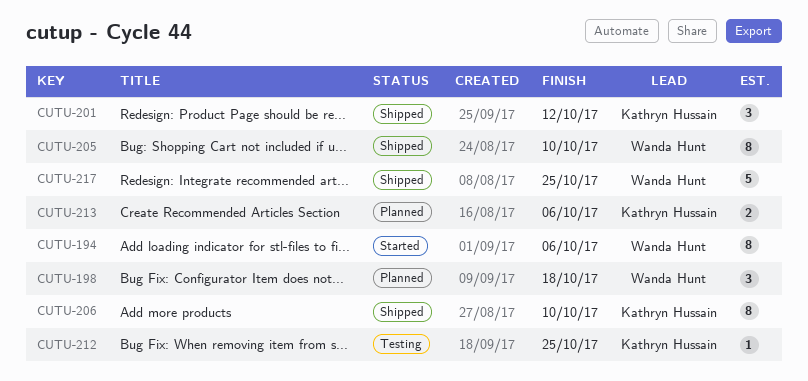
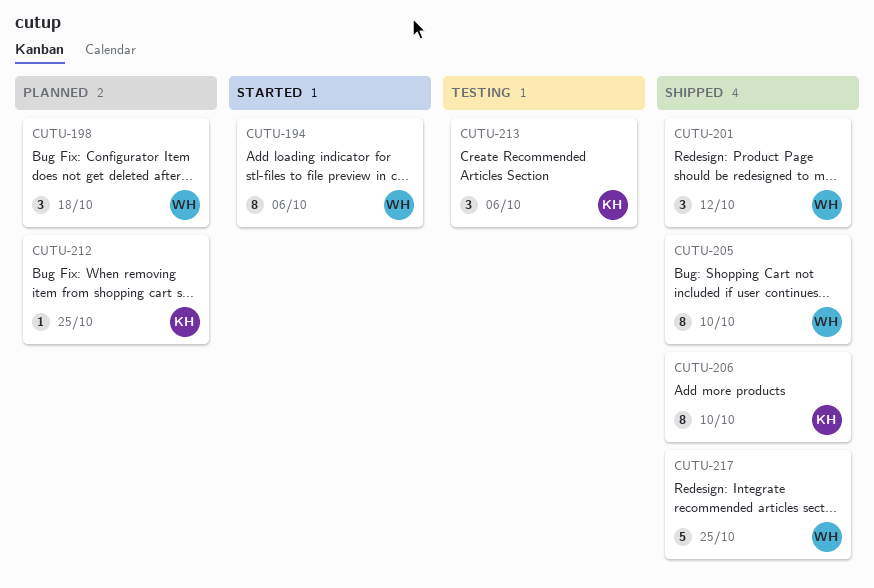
CUTU-201, owner: Kathryn Hussain -> Wanda Hunt
CUTU-212, status: Testing -> Planned
CUTU-213, status: Planned -> Testing
CUTU-213, estimate: 2 -> 3

